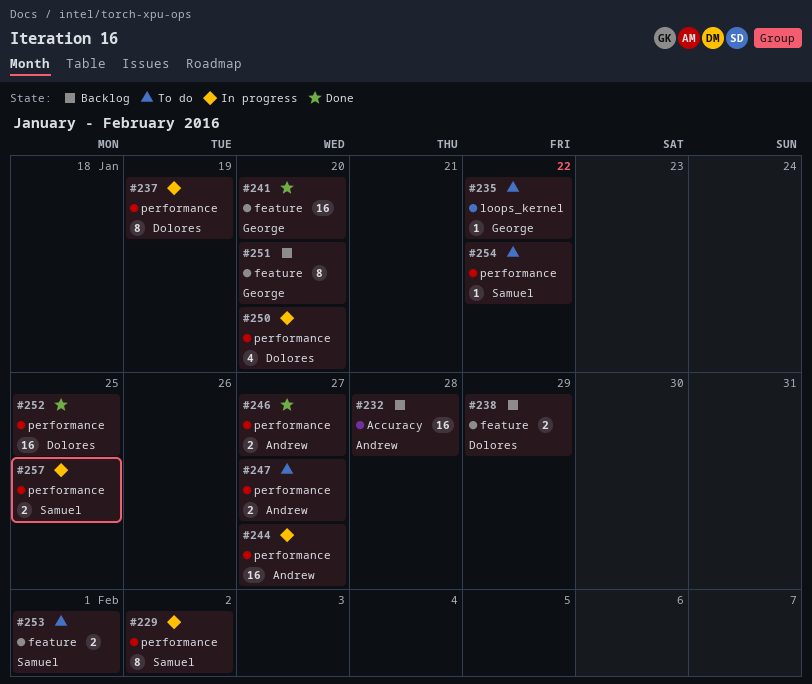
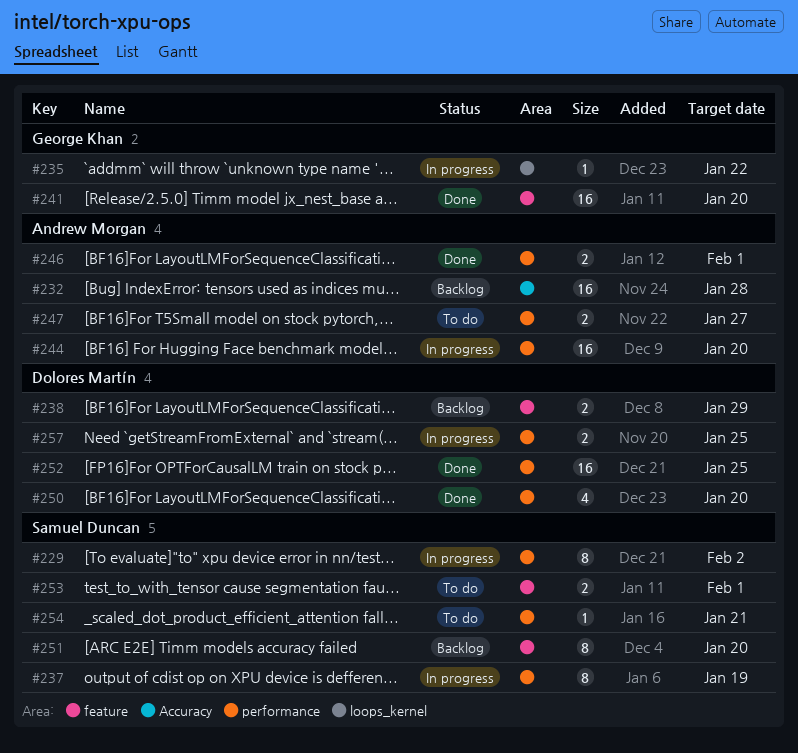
#235, status: To do -> In progress
#237, owner: Dolores Martín -> Samuel Duncan
#244, due: Jan 27 -> Jan 20
#246, due: Jan 27 -> Feb 1
#250, status: In progress -> Done
#251, owner: George Khan -> Samuel Duncan
#254, due: Jan 22 -> Jan 21
#257, owner: Samuel Duncan -> Dolores Martín

